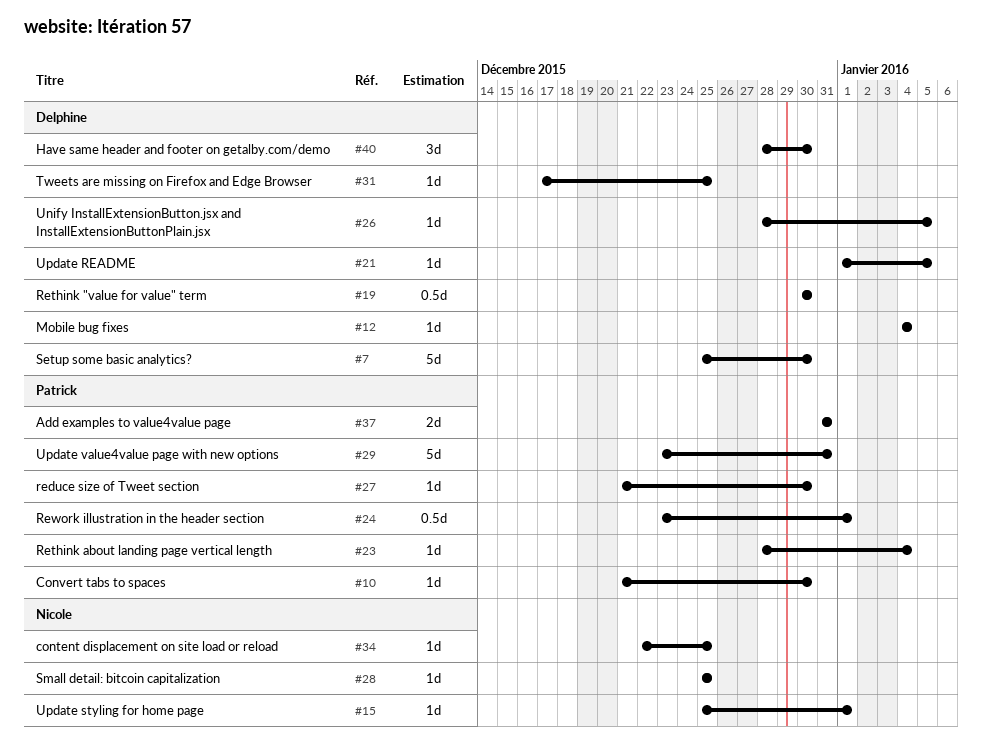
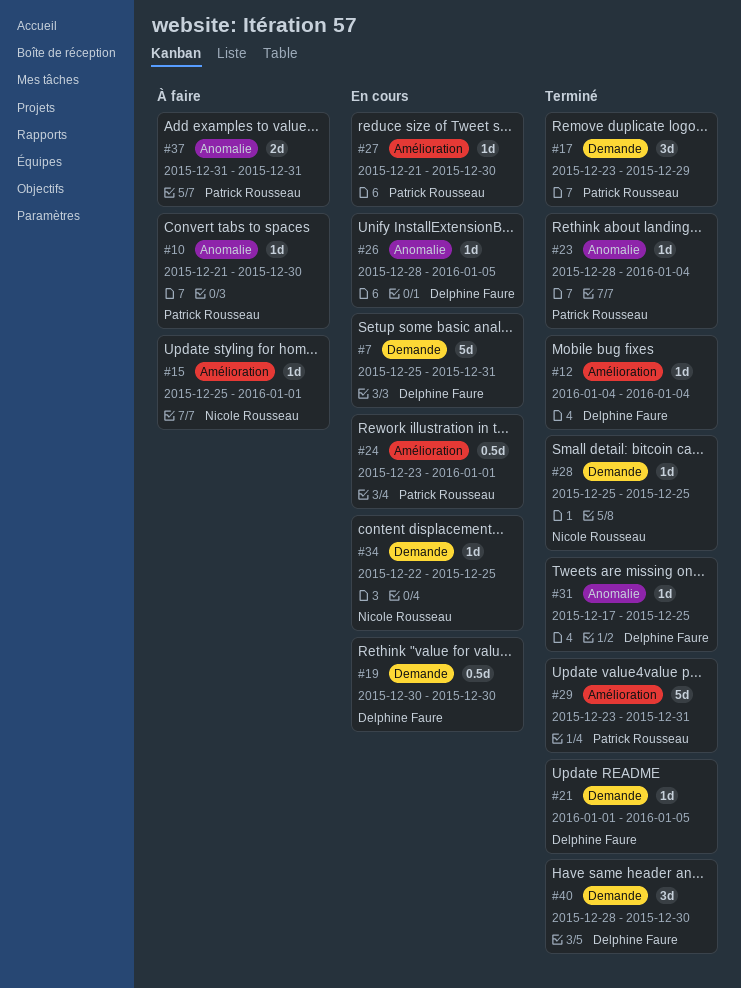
#7, due: Dec 30 -> Dec 31
#17: none -> present

